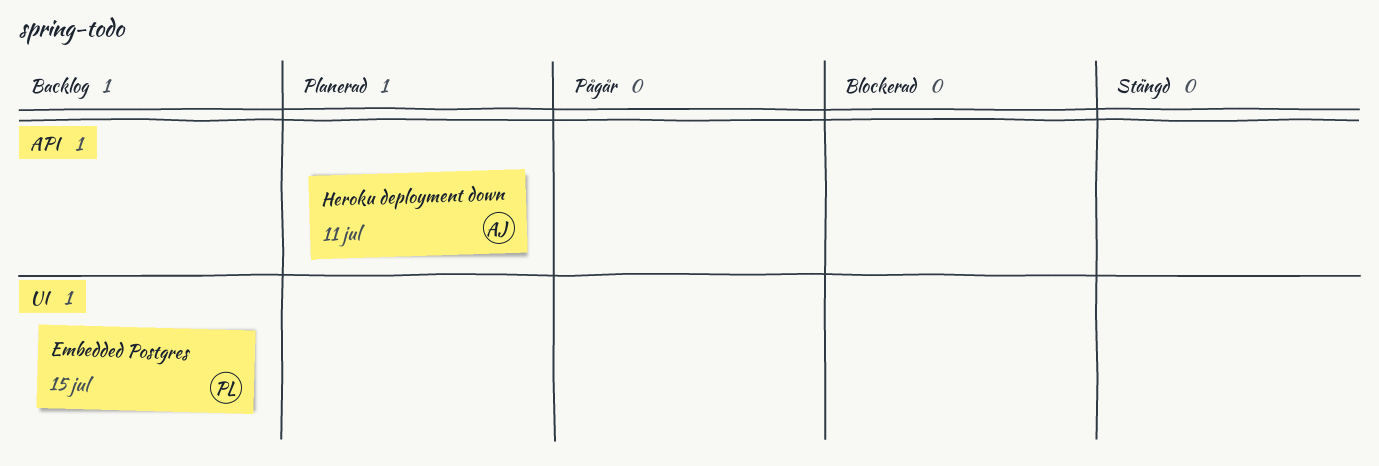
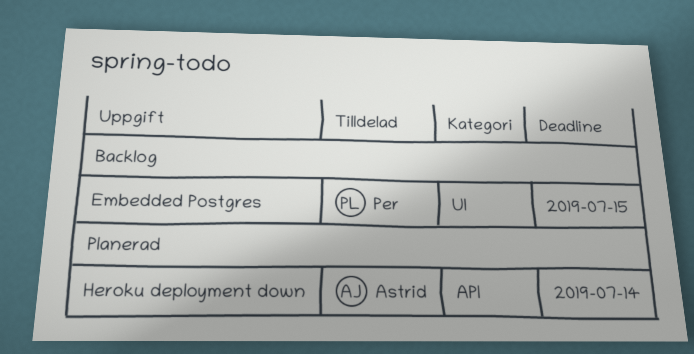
Heroku deployment down, due: Jul 11 -> Jul 14

